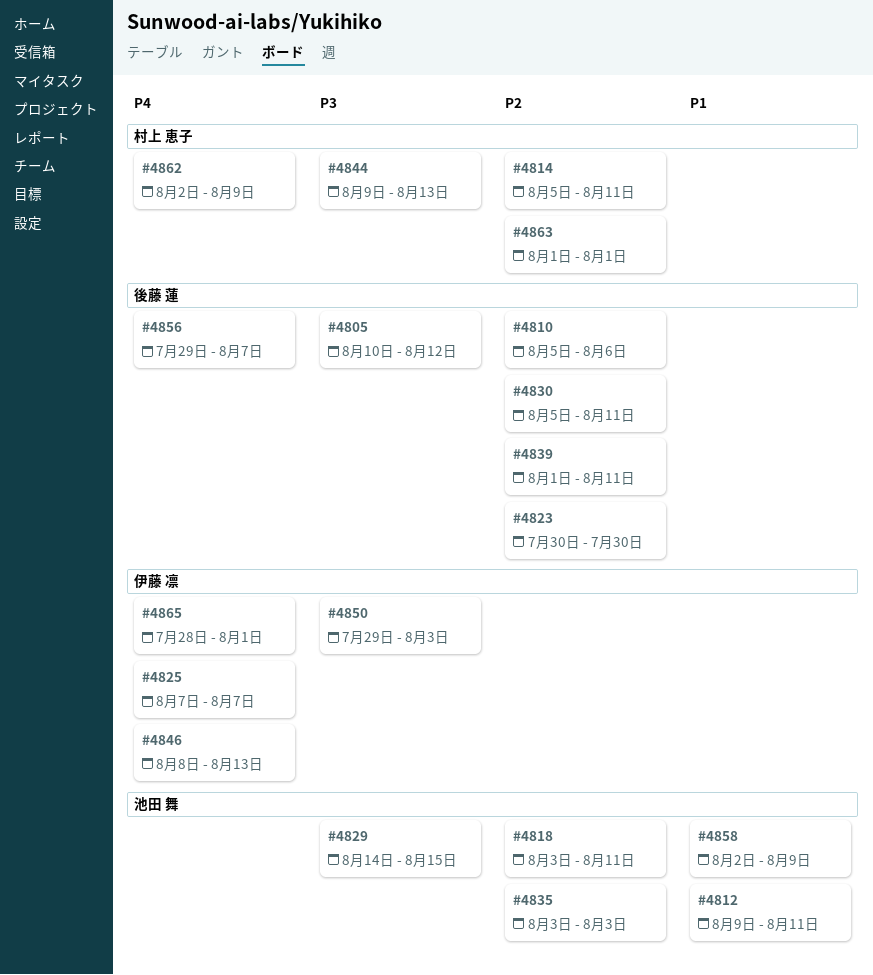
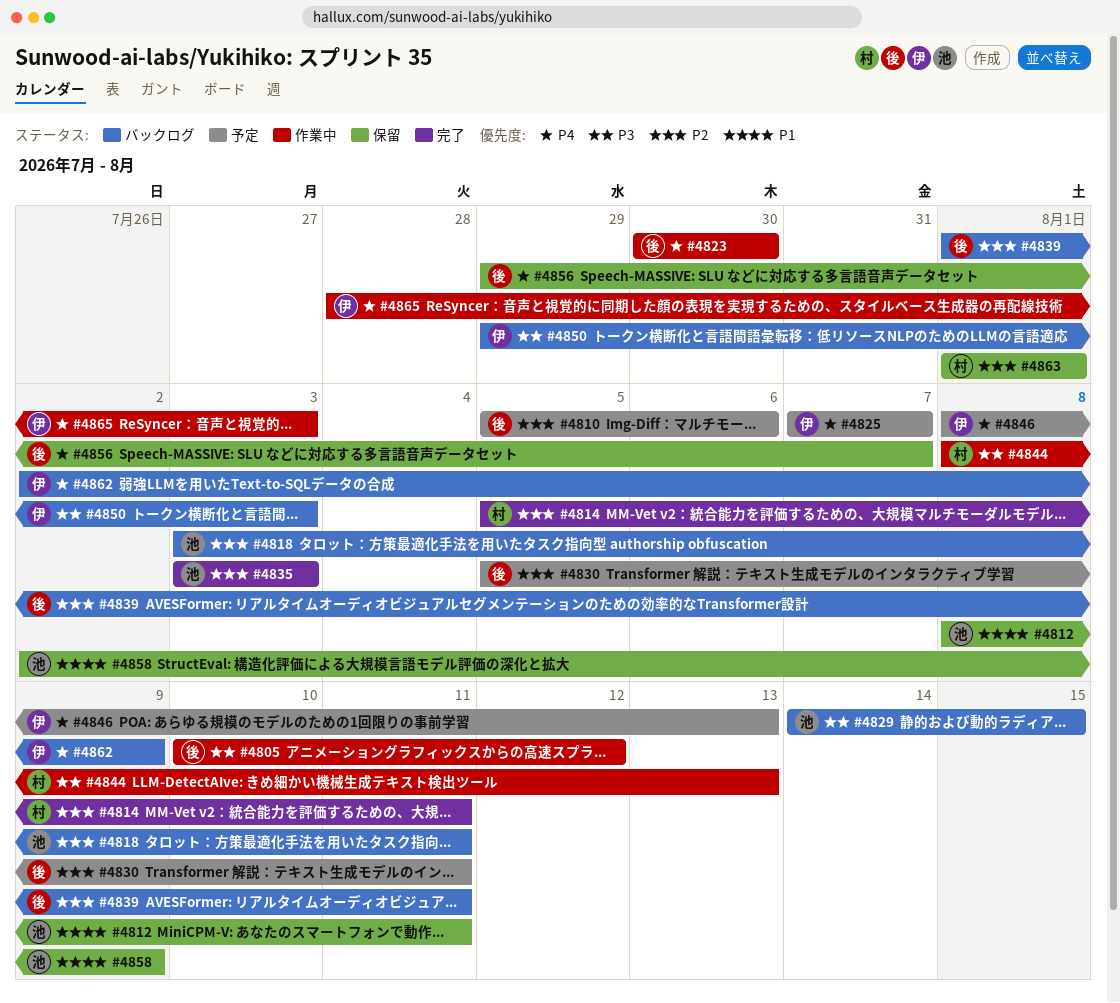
#4812, start: Aug 9 -> Aug 8
#4823, priority: P2 -> P4
#4844, start: Aug 9 -> Aug 8
#4862, owner: 村上 恵子 -> 伊藤 凛
#4865, due: Aug 1 -> Aug 3

